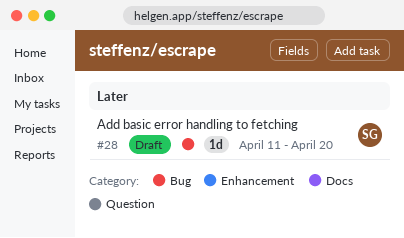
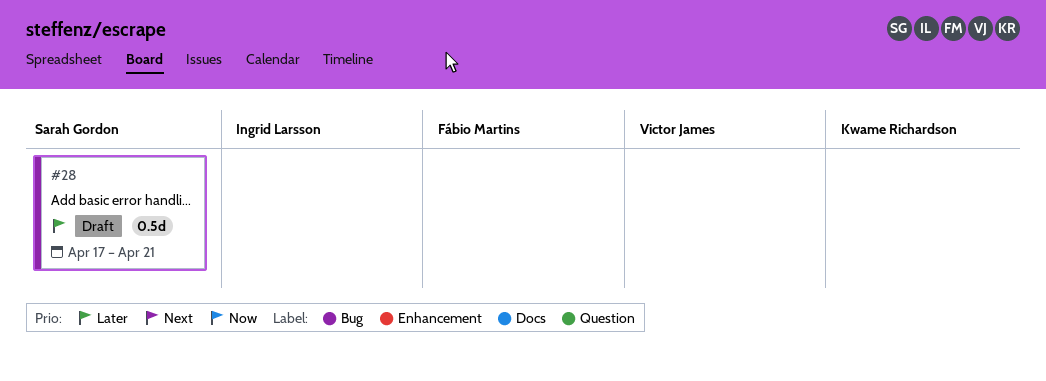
#28, estimate: 1d -> 0.5d
#28, start: Apr 11 -> Apr 17
#28, due: Apr 20 -> Apr 21

